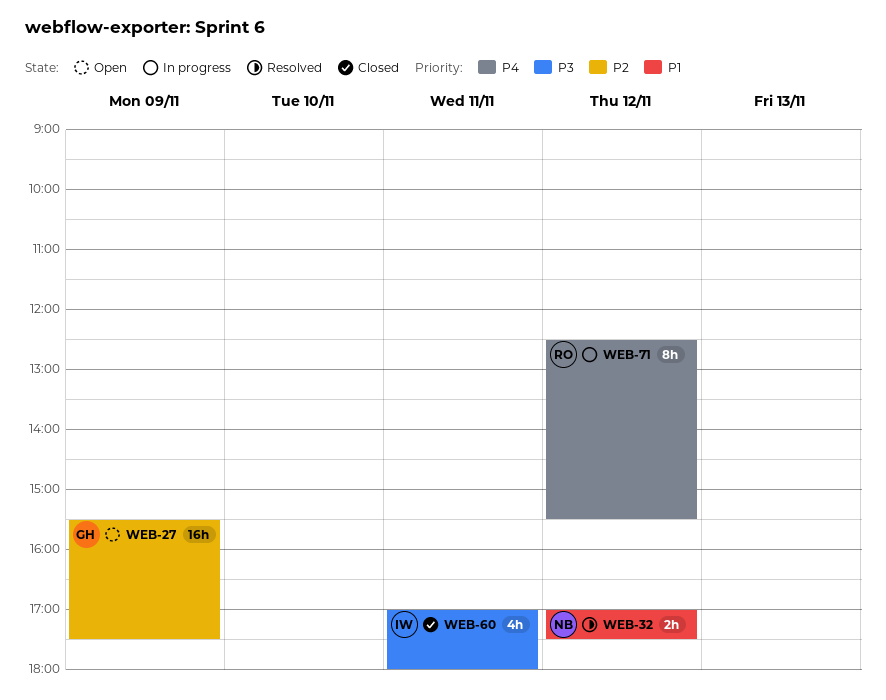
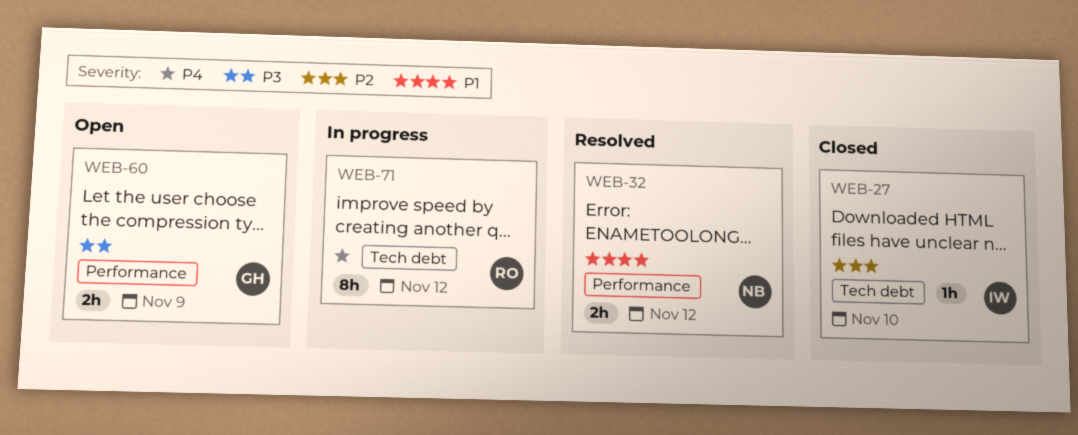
WEB-27, status: Open -> Closed
WEB-27, owner: GH -> IW
WEB-27, estimate: 16h -> 1h
WEB-27, day: Nov 9 -> Nov 10
WEB-60, status: Closed -> Open
WEB-60, owner: IW -> GH
WEB-60, estimate: 4h -> 2h
WEB-60, day: Nov 11 -> Nov 9

